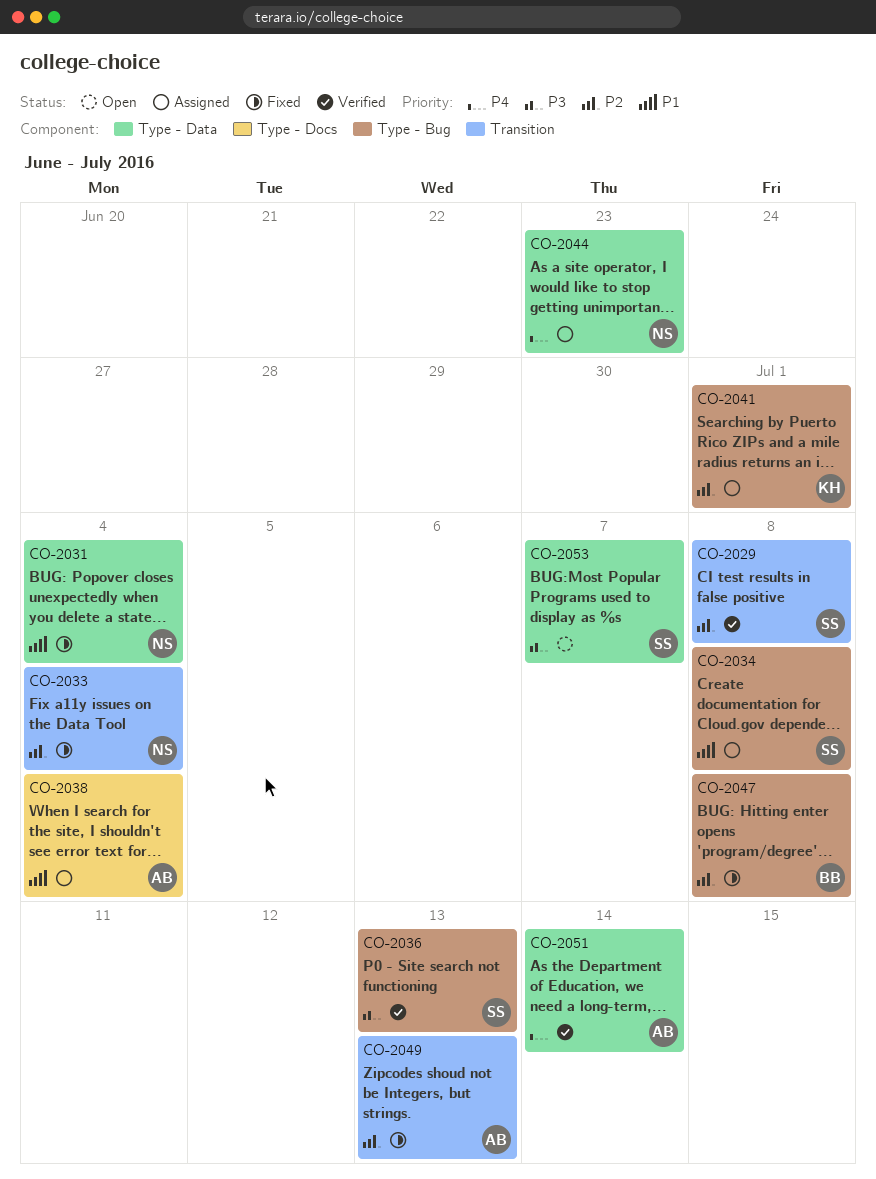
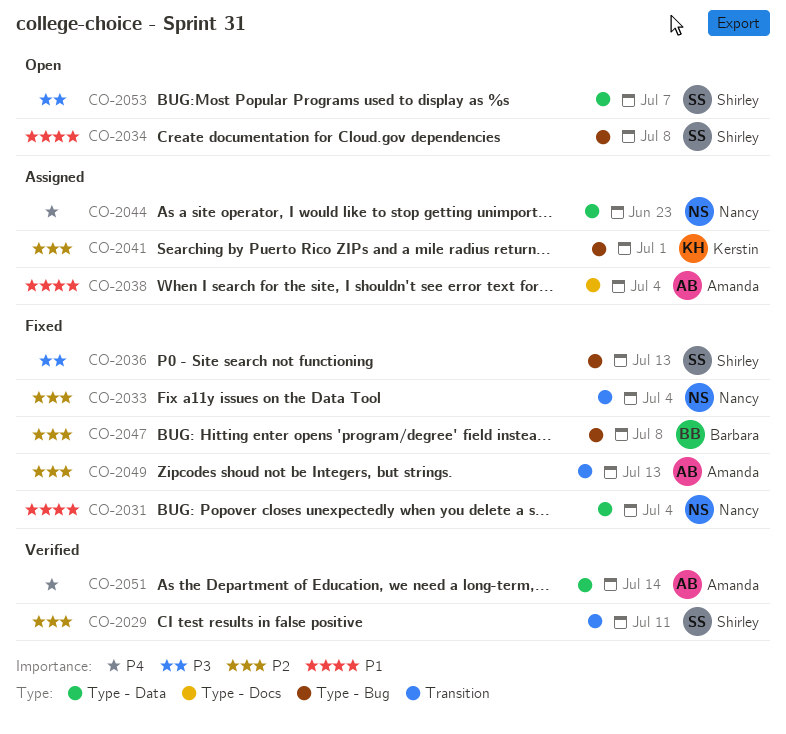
CO-2029, due: Jul 8 -> Jul 11
CO-2034, status: Assigned -> Open
CO-2036, status: Verified -> Fixed

